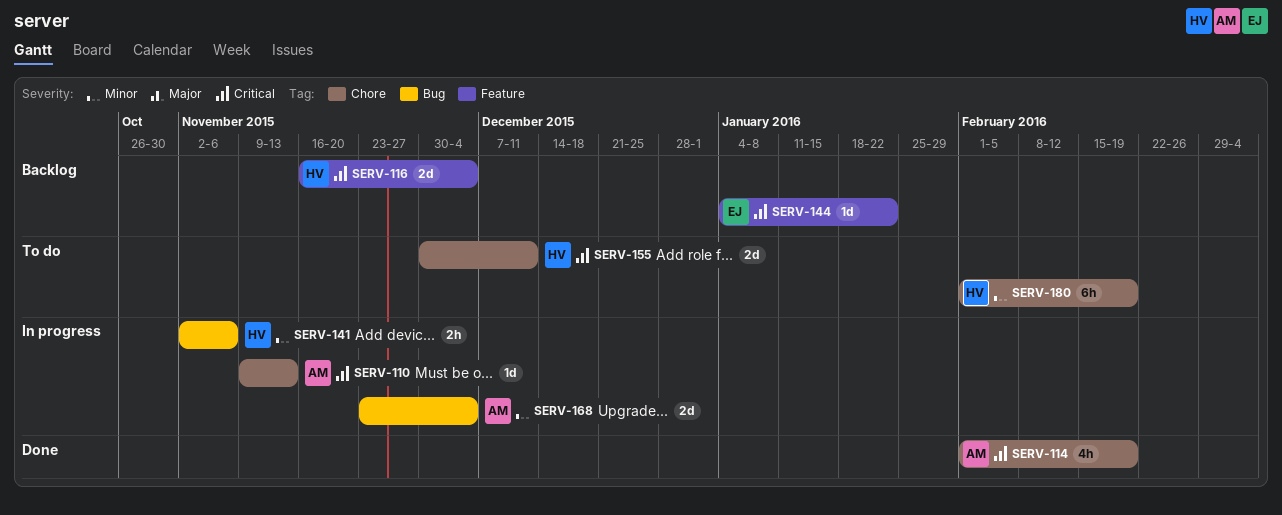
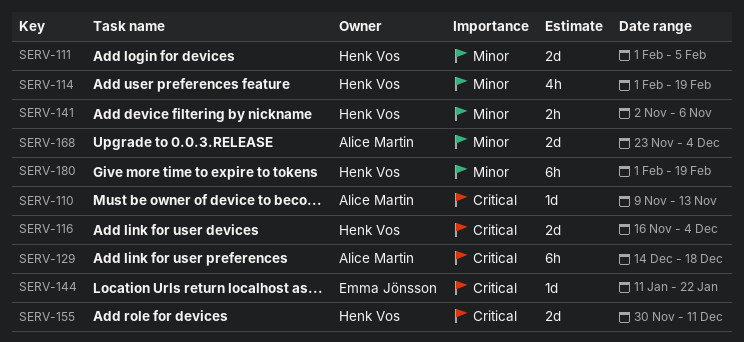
SERV-111: none -> present
SERV-114, owner: Alice Martin -> Henk Vos
SERV-114, priority: Critical -> Minor
SERV-129: none -> present
SERV-144, start: Jan 4 -> Jan 11

